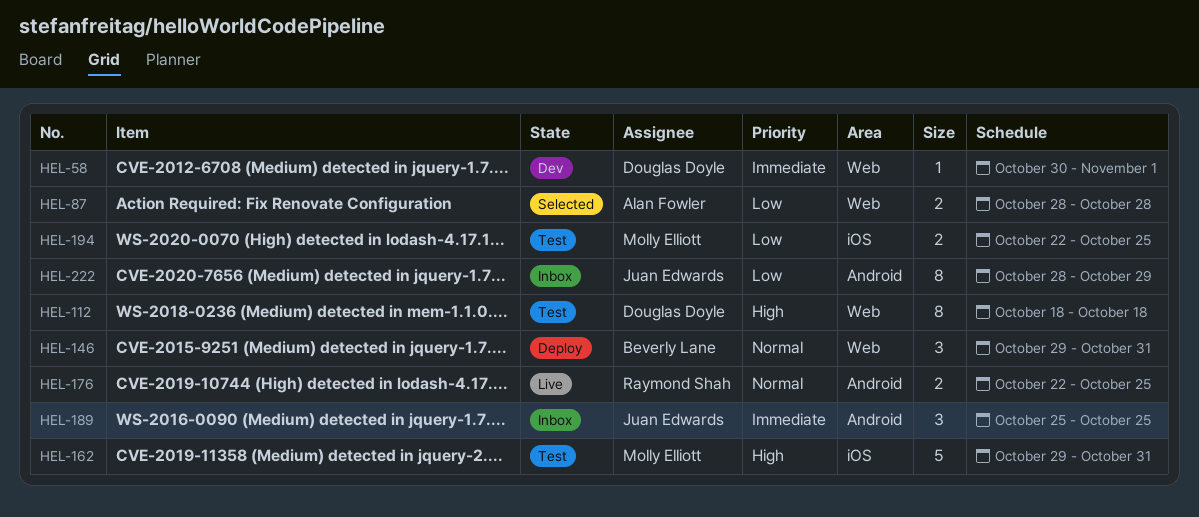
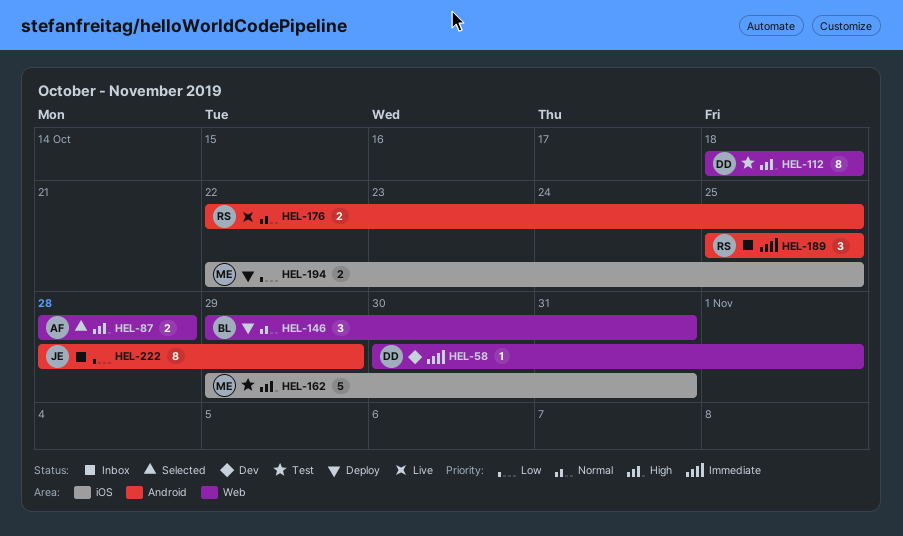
HEL-87, priority: Low -> High
HEL-189, owner: Juan Edwards -> Raymond Shah
HEL-194, status: Test -> Deploy

